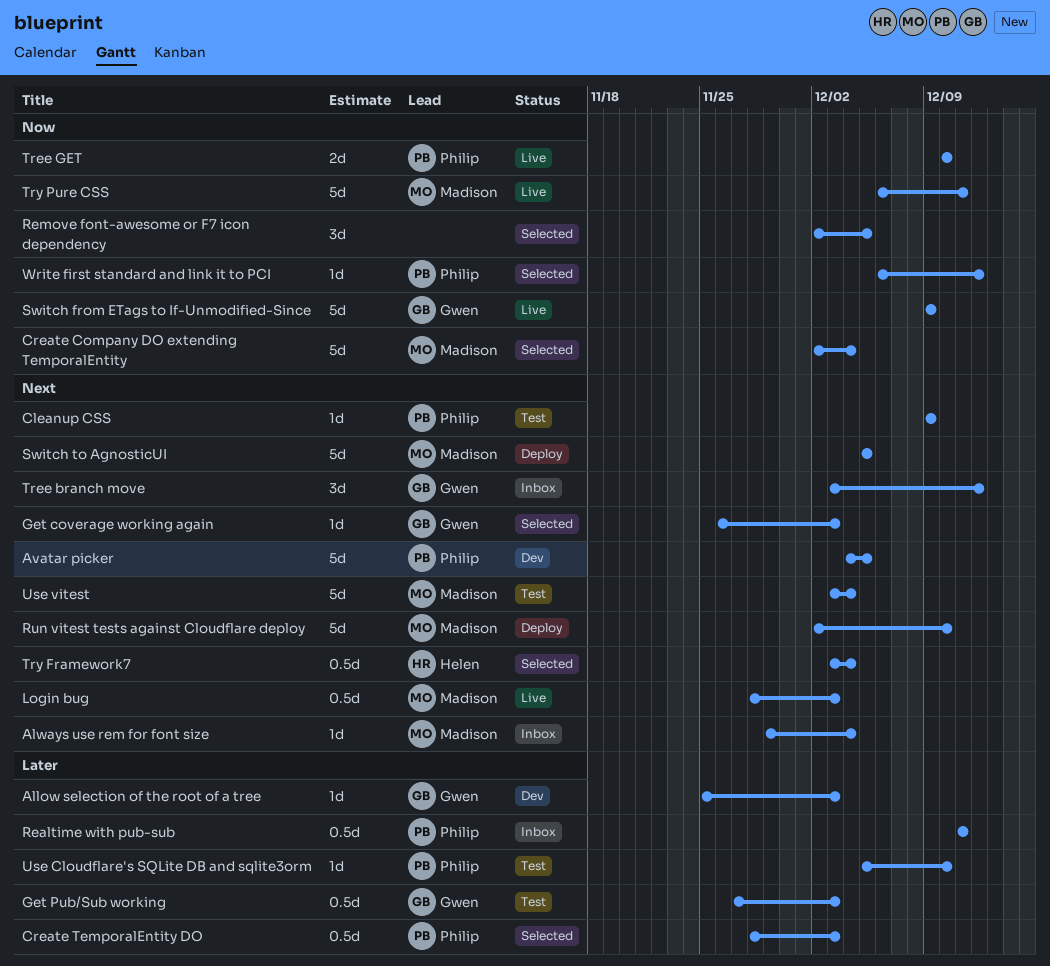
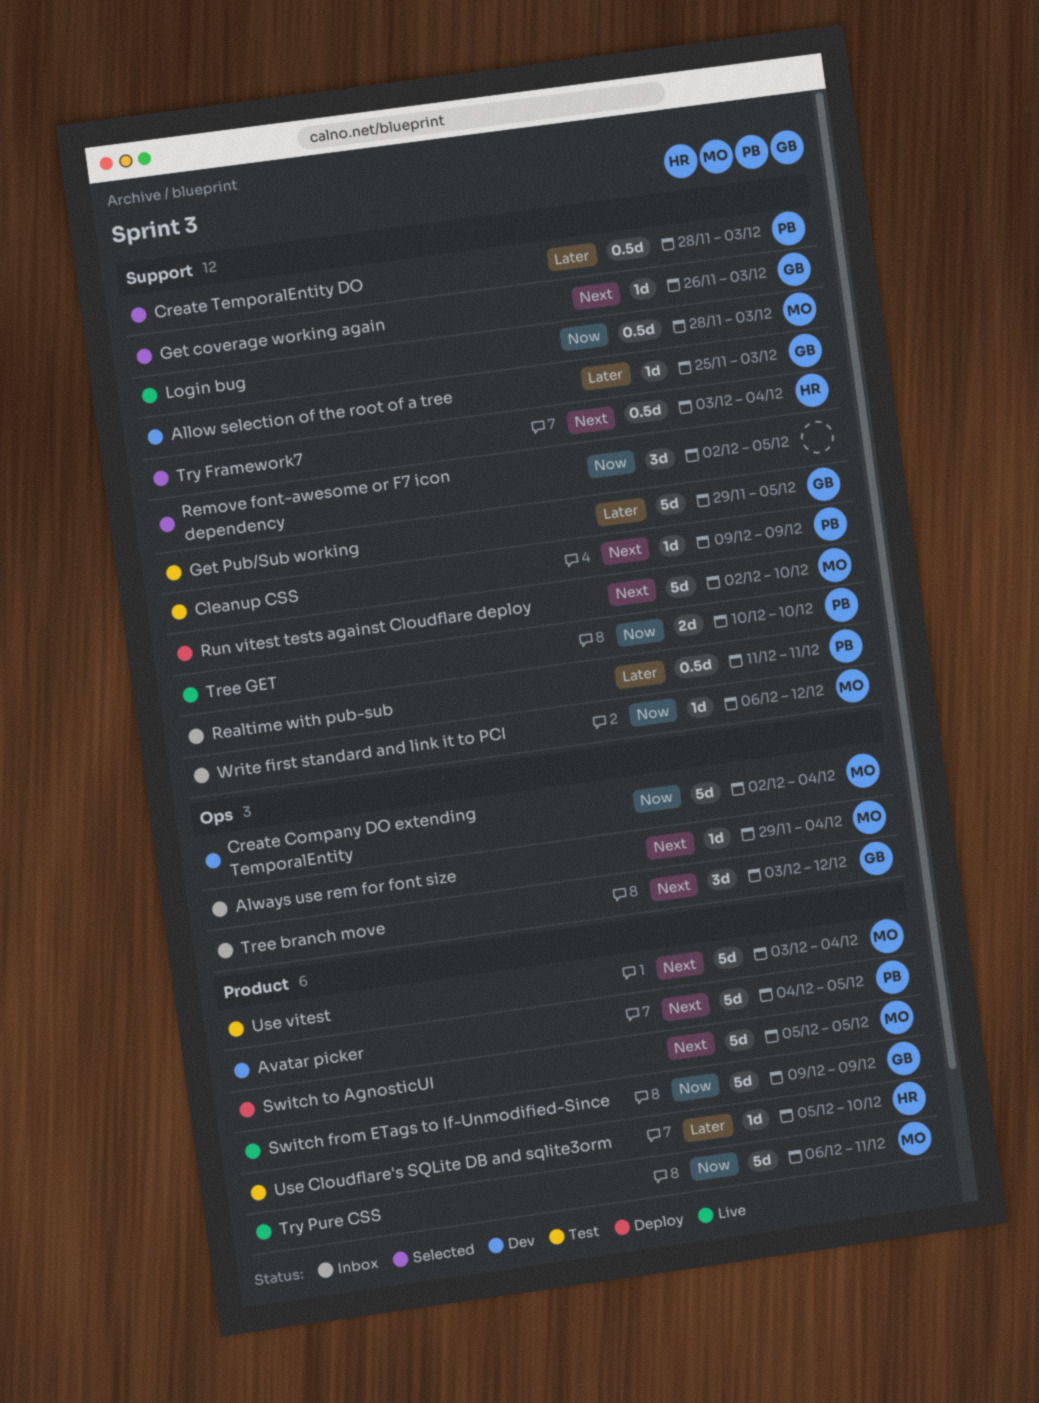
Create Company DO extending TemporalEntity, status: Selected -> Dev
Get Pub/Sub working, estimate: 0.5d -> 5d
Get Pub/Sub working, start: Nov 27 -> Nov 29
Get Pub/Sub working, due: Dec 3 -> Dec 5
Login bug, priority: Next -> Now
Use Cloudflare's SQLite DB and sqlite3orm, owner: Philip -> Helen
Write first standard and link it to PCI, status: Selected -> Inbox
Write first standard and link it to PCI, owner: Philip -> Madison

